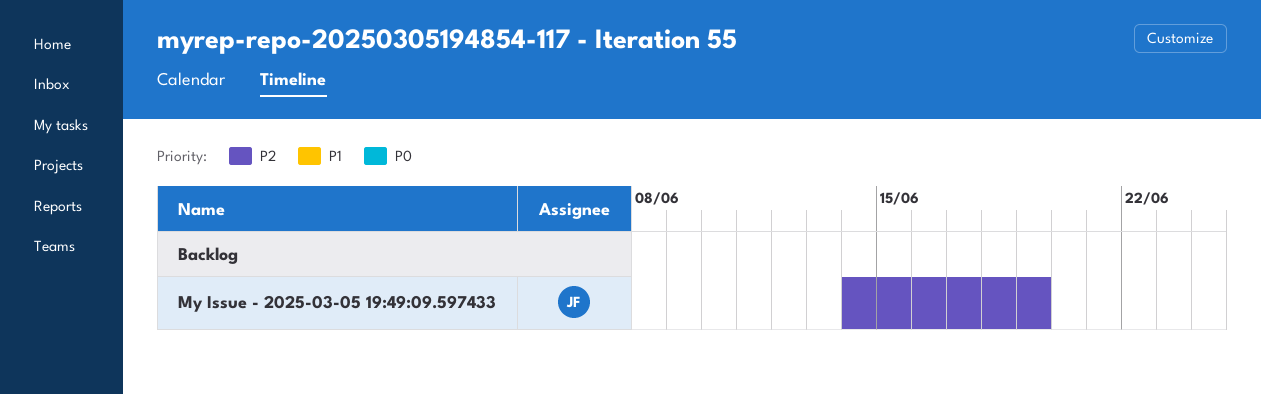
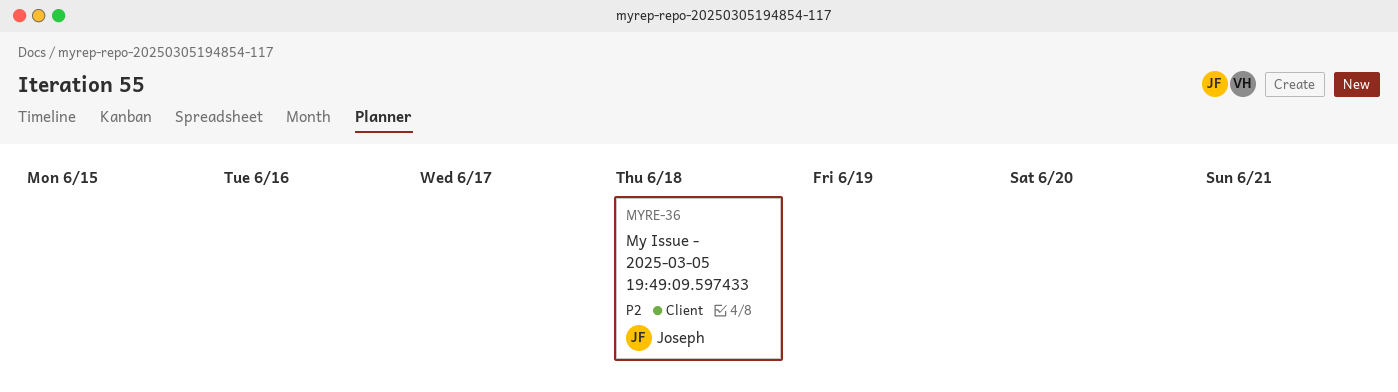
My Issue - 2025-03-05 19:49:09.597433, due: Jun 19 -> Jun 18

